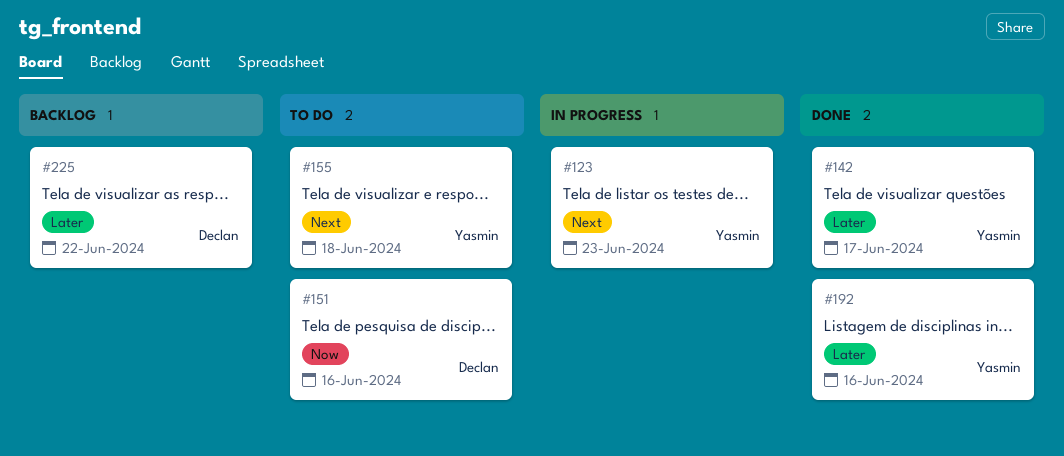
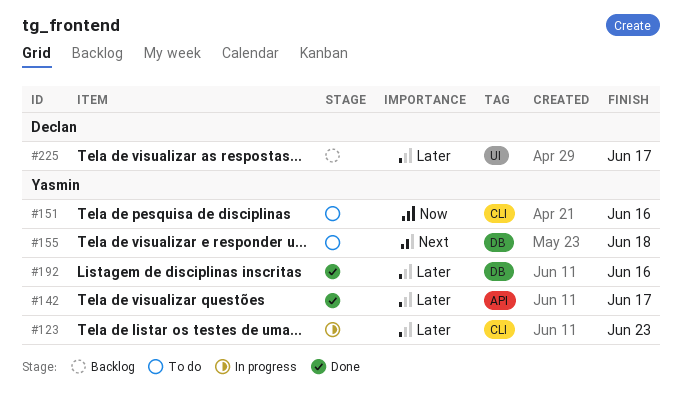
#123, priority: Next -> Later
#151, owner: Declan -> Yasmin
#225, due: Jun 22 -> Jun 17

